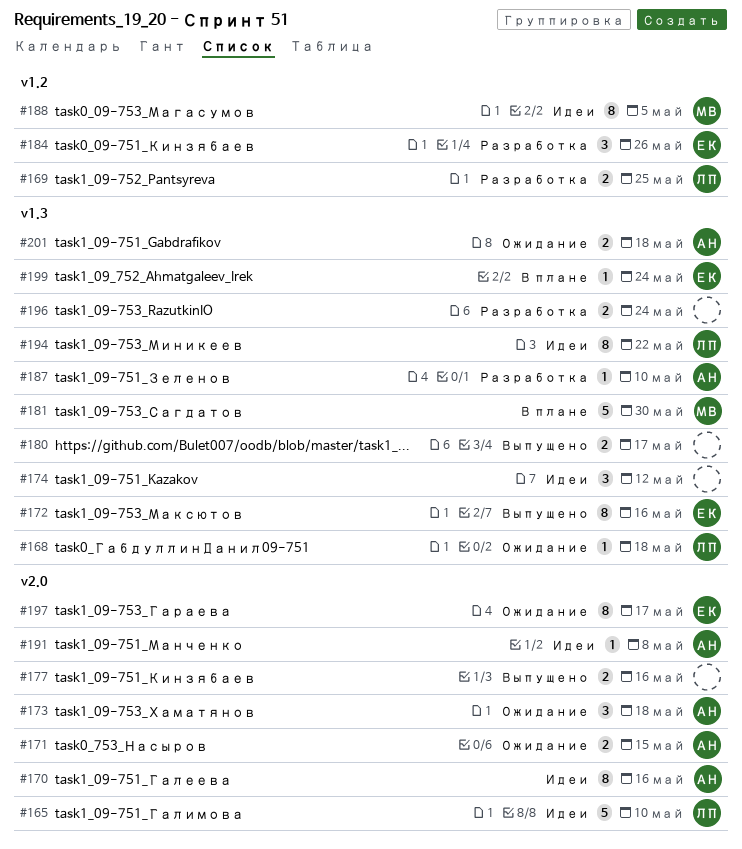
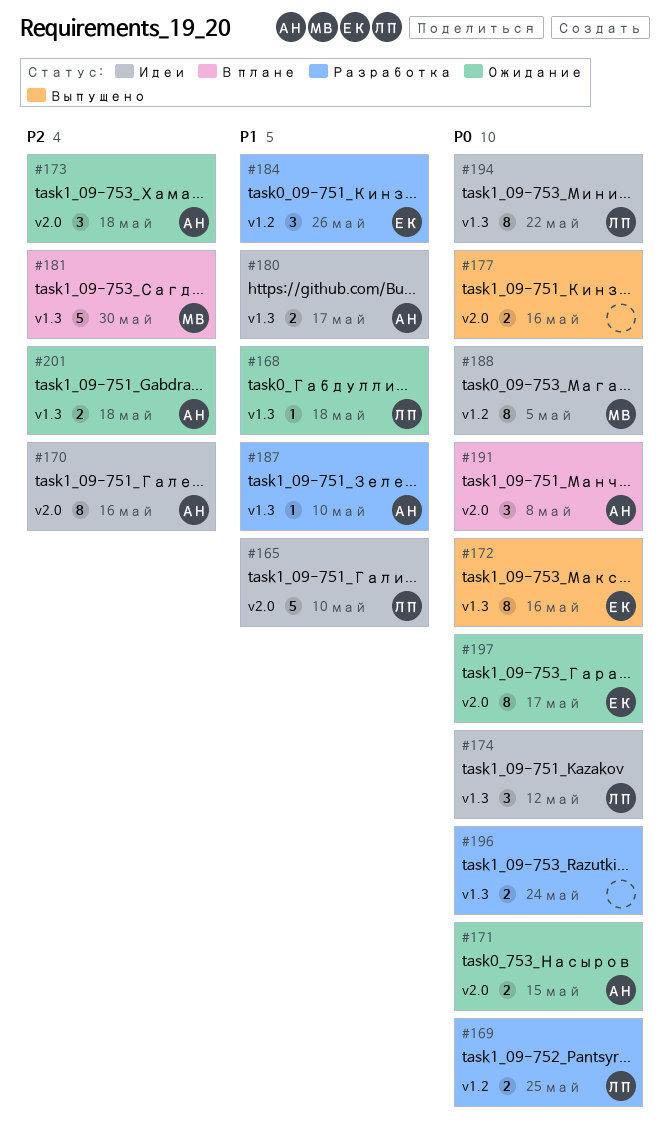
#174, owner: none -> ЛП
#180, status: Выпущено -> Идеи
#180, owner: none -> АН
#191, status: Идеи -> В плане
#191, estimate: 1 -> 3
#199: present -> none

